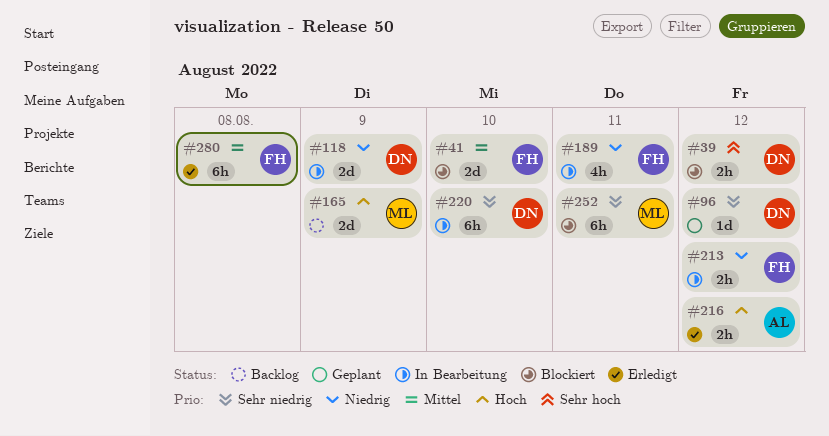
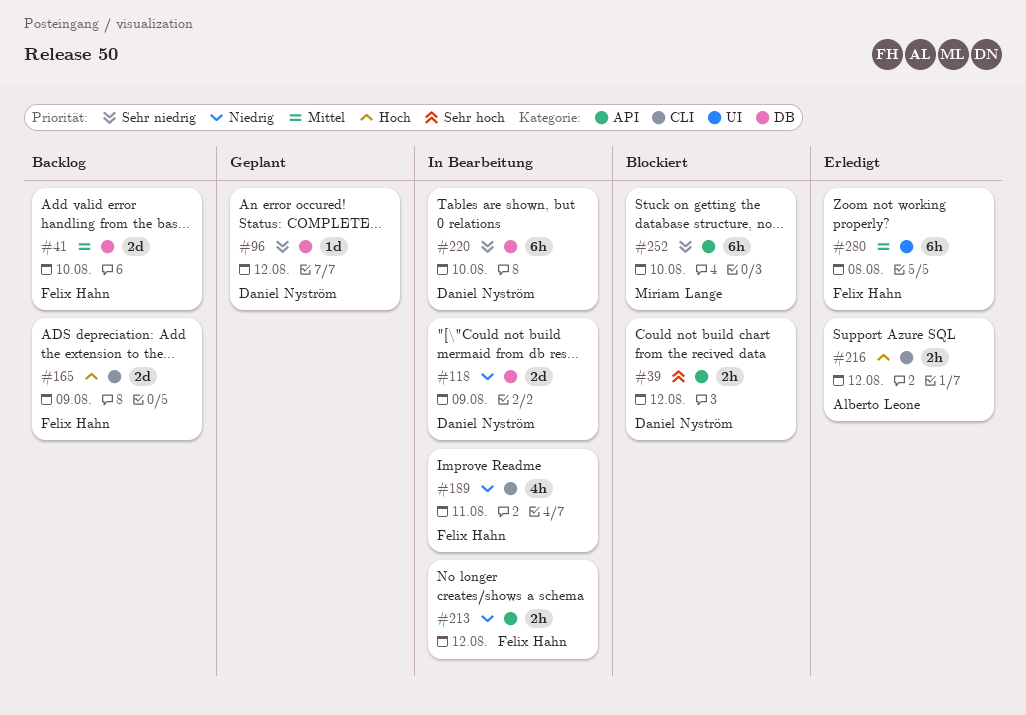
#41, status: Blockiert -> Backlog
#165, owner: Miriam Lange -> Felix Hahn
#252, due: Aug 11 -> Aug 10

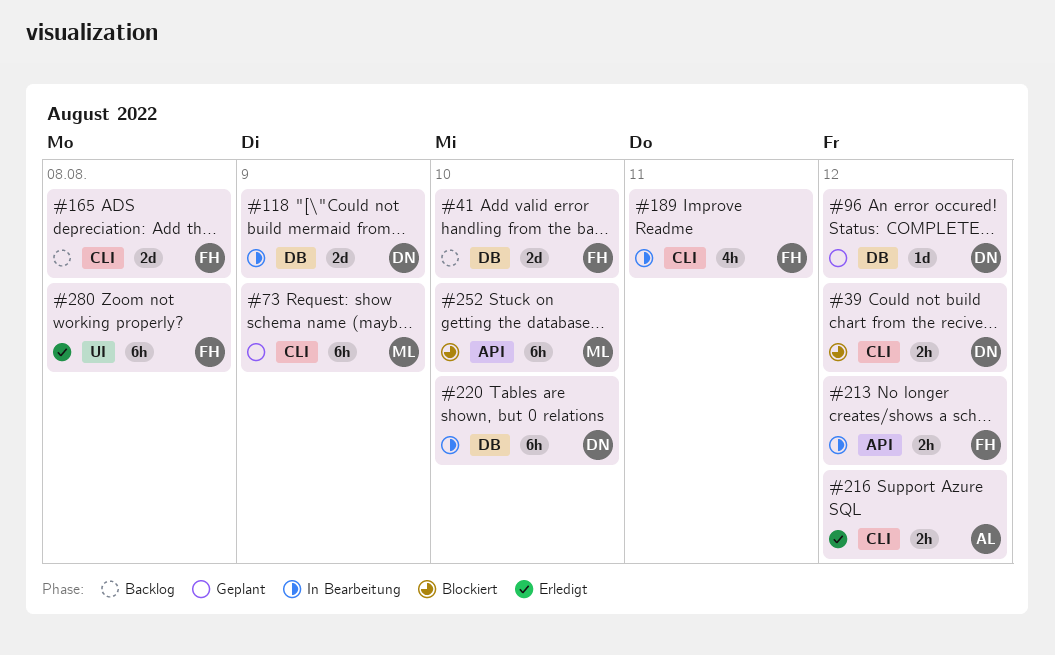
#39, label: API -> CLI
#73: none -> present
#165, due: Aug 9 -> Aug 8

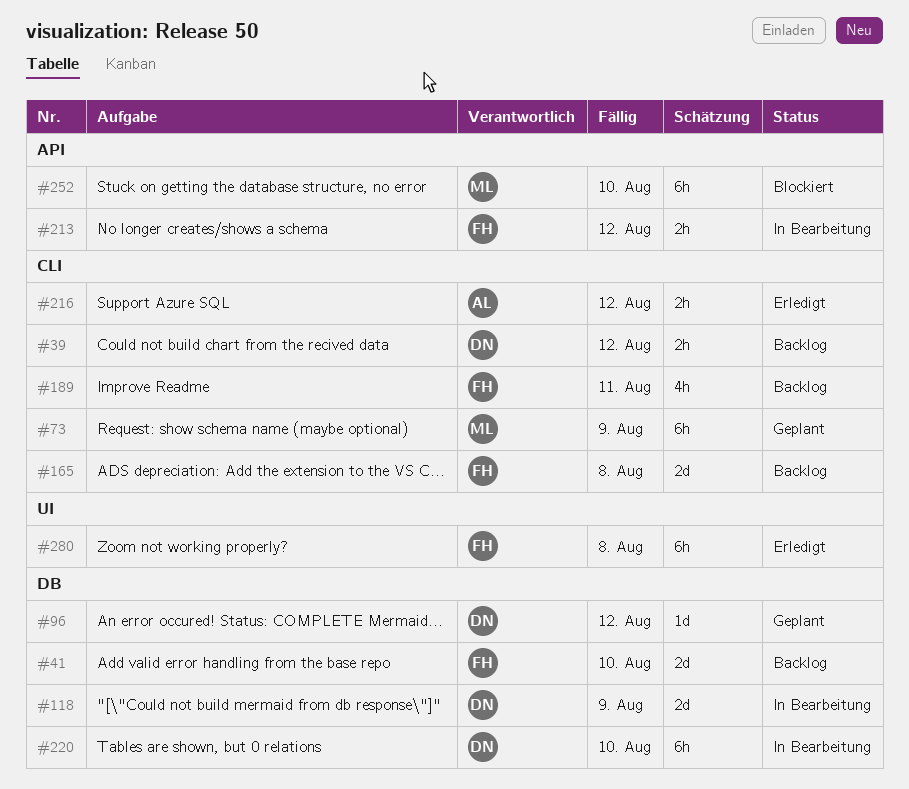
#39, status: Blockiert -> Backlog
#189, status: In Bearbeitung -> Backlog

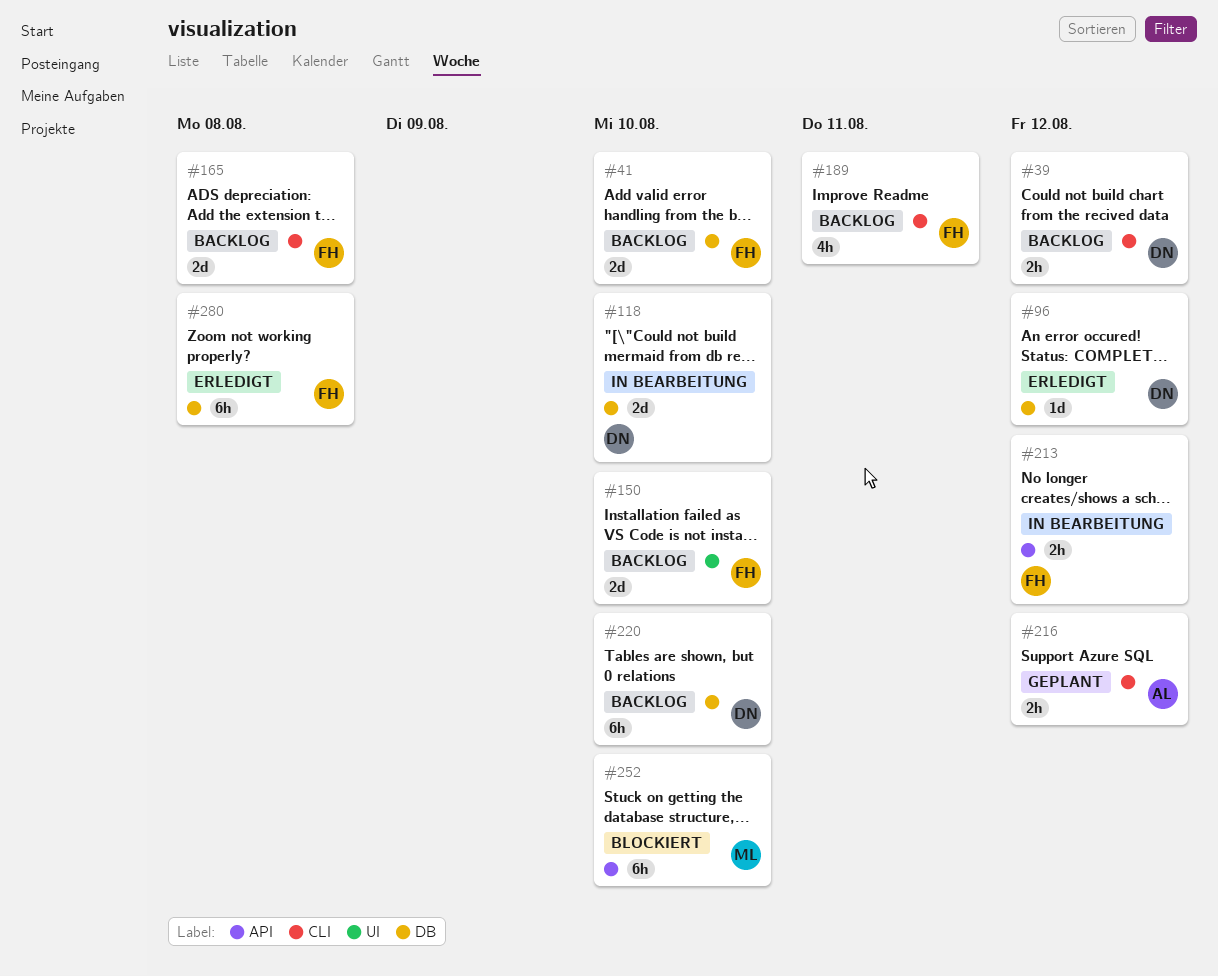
#73: present -> none
#96, status: Geplant -> Erledigt
#118, due: Aug 9 -> Aug 10
#150: none -> present
#216, status: Erledigt -> Geplant
#220, status: In Bearbeitung -> Backlog
#280, label: UI -> DB

